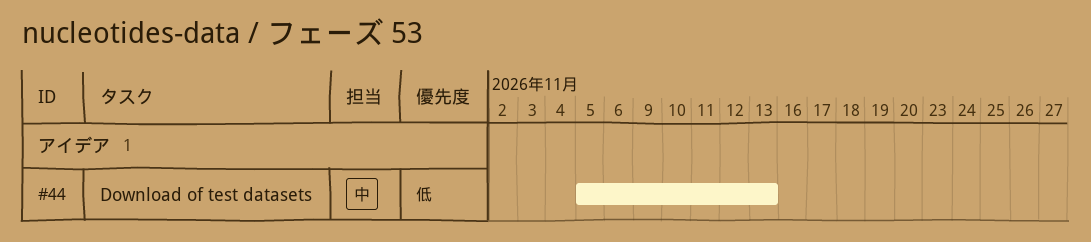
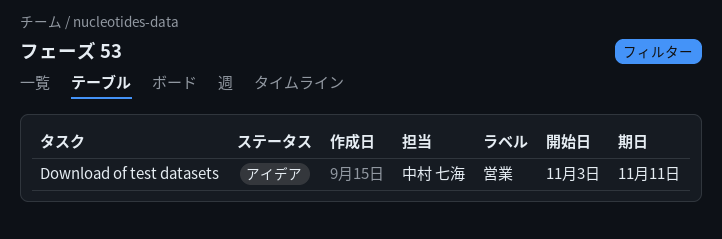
Download of test datasets, start: Nov 5 -> Nov 3
Download of test datasets, due: Nov 13 -> Nov 11

